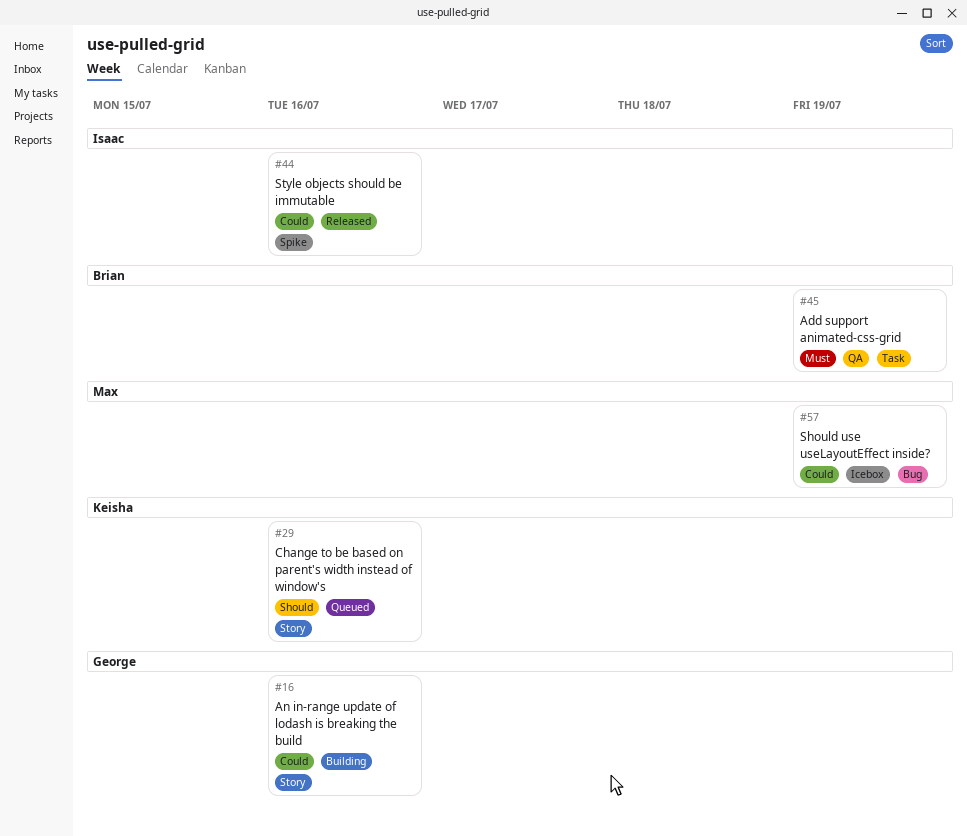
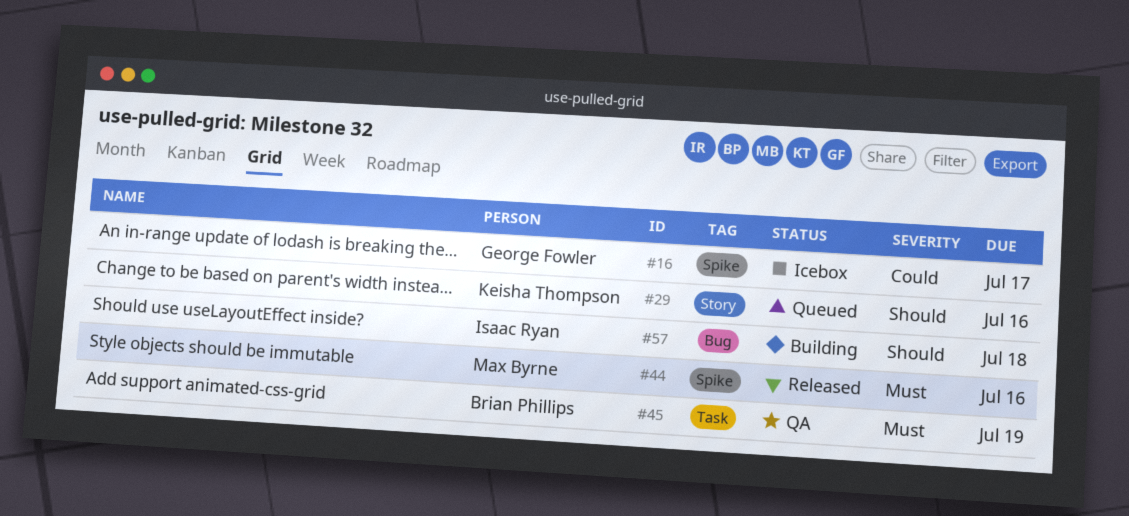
#16, status: Building -> Icebox
#16, label: Story -> Spike
#16, due: Jul 16 -> Jul 17
#44, owner: Isaac Ryan -> Max Byrne
#44, priority: Could -> Must
#57, status: Icebox -> Building
#57, owner: Max Byrne -> Isaac Ryan
#57, priority: Could -> Should
#57, due: Jul 19 -> Jul 18

